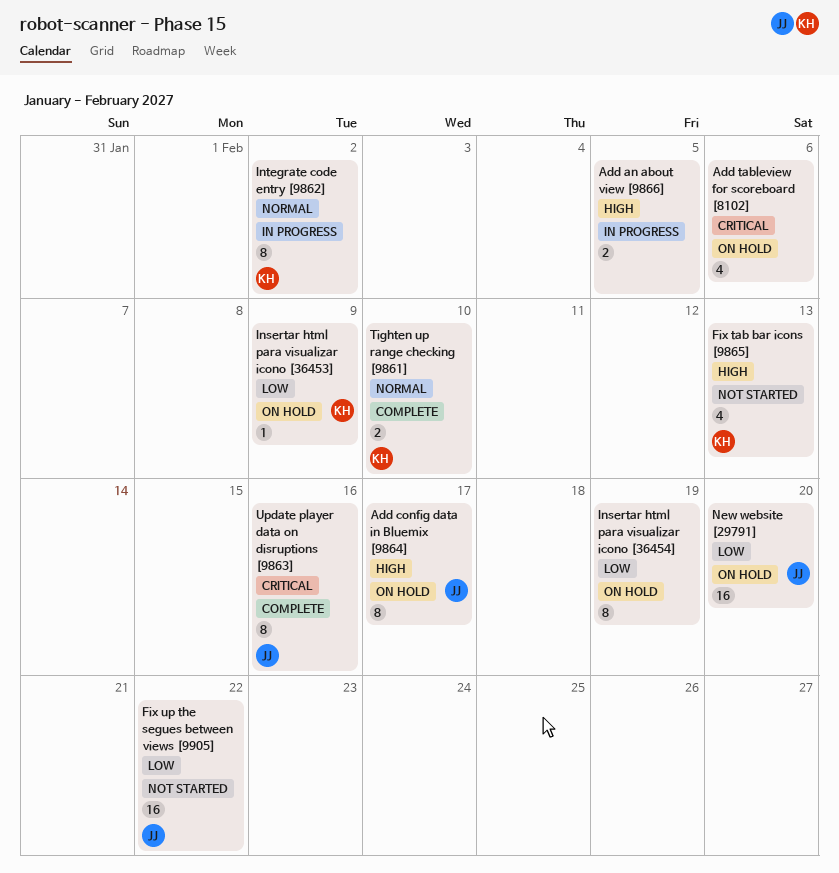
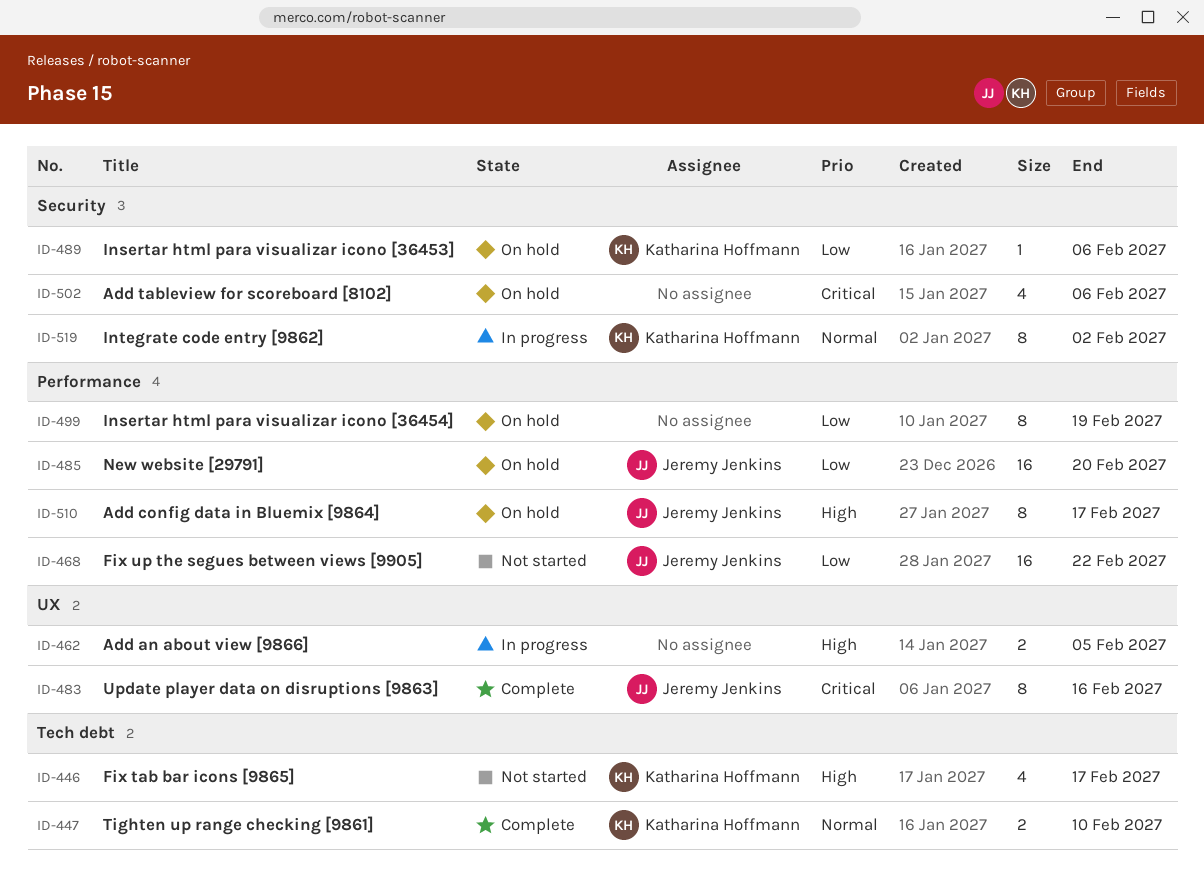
Fix tab bar icons [9865], due: Feb 13 -> Feb 17
Insertar html para visualizar icono [36453], due: Feb 9 -> Feb 6

